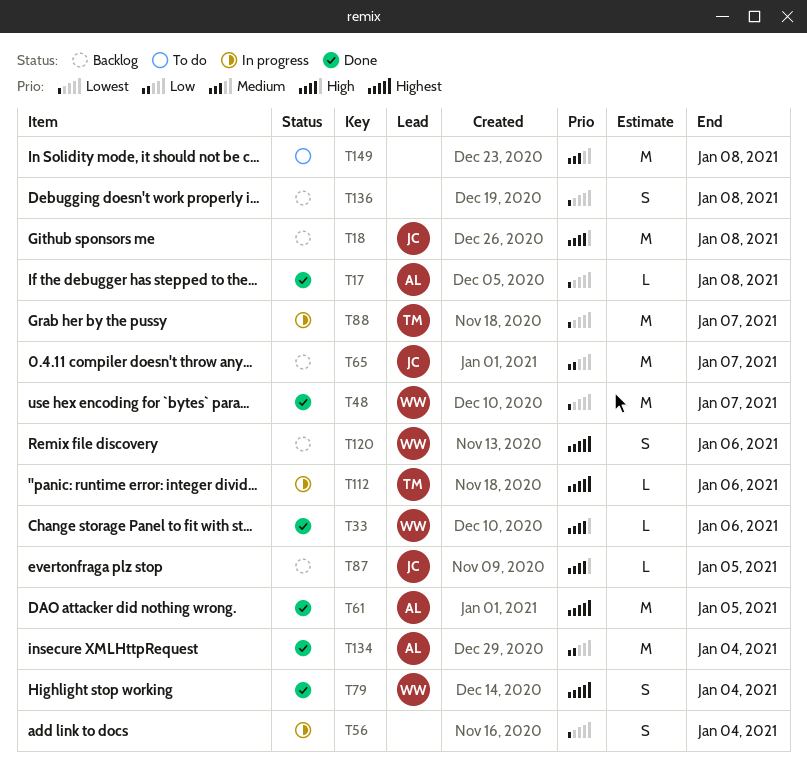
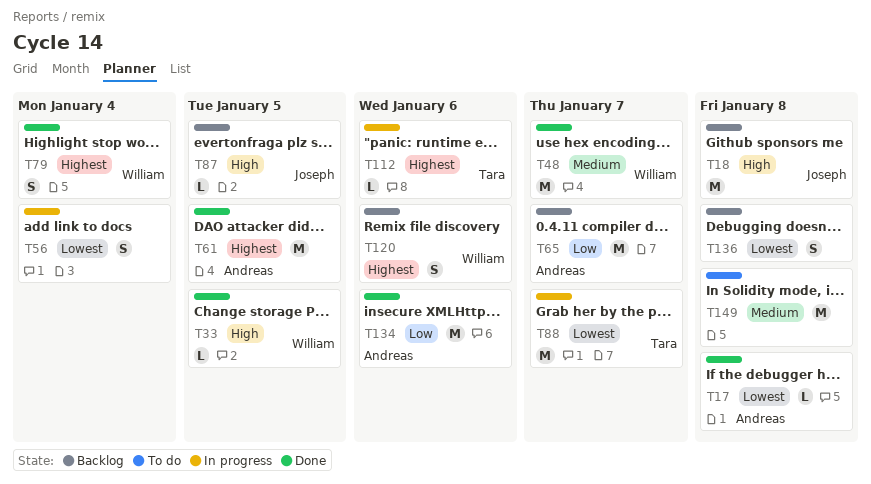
T33, due: Jan 6 -> Jan 5
T48, priority: Lowest -> Medium
T65, owner: Joseph -> Andreas
T134, due: Jan 4 -> Jan 6

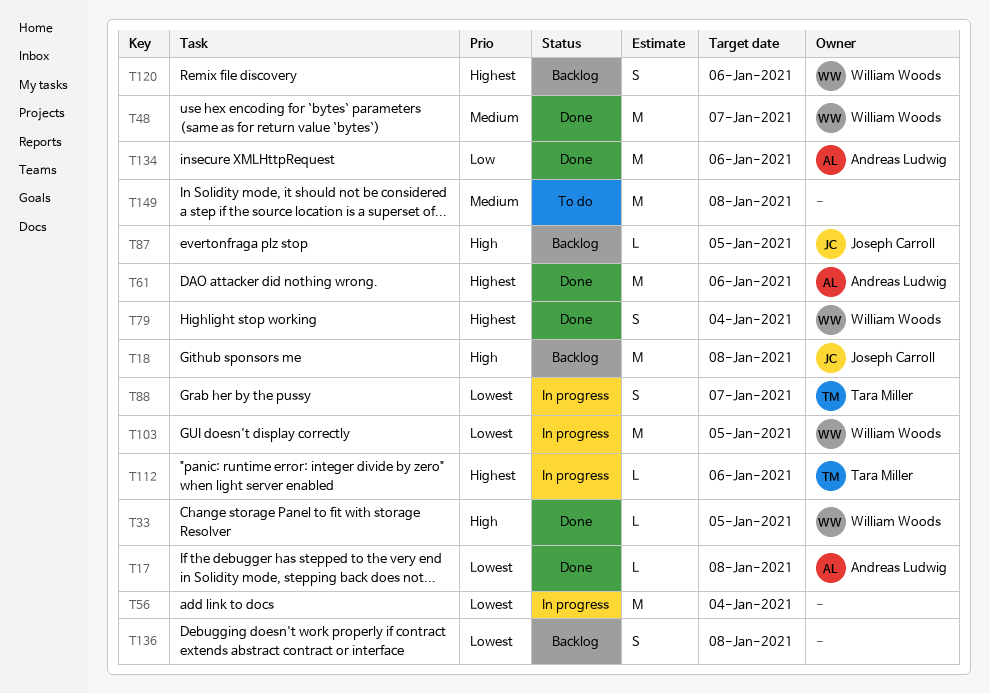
T56, estimate: S -> M
T61, due: Jan 5 -> Jan 6
T65: present -> none
T88, estimate: M -> S
T103: none -> present

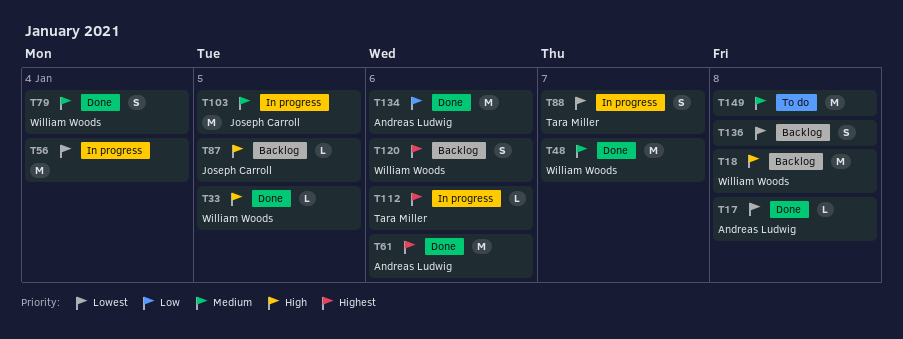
T18, owner: Joseph Carroll -> William Woods
T79, priority: Highest -> Medium
T103, owner: William Woods -> Joseph Carroll
T103, priority: Lowest -> Medium

